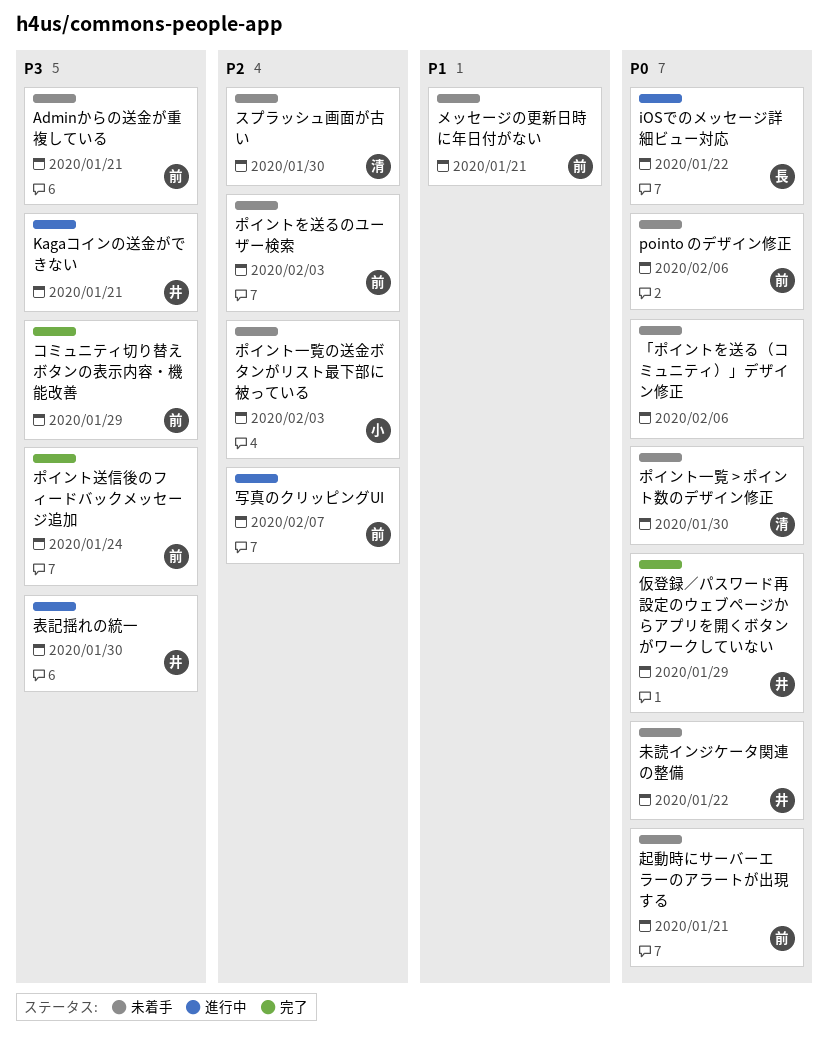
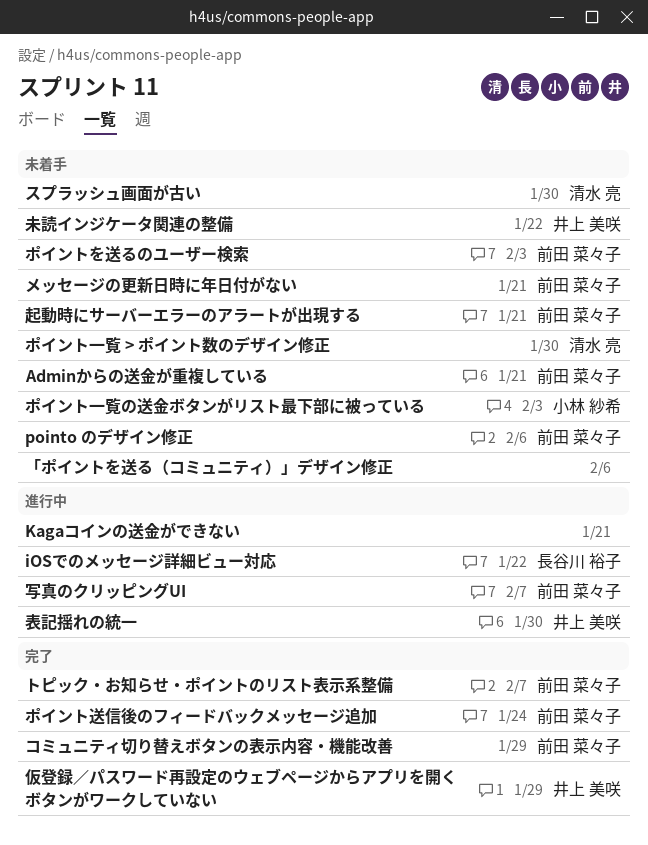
Kagaコインの送金ができない, owner: 井上 美咲 -> none
トピック・お知らせ・ポイントのリスト表示系整備: none -> present

